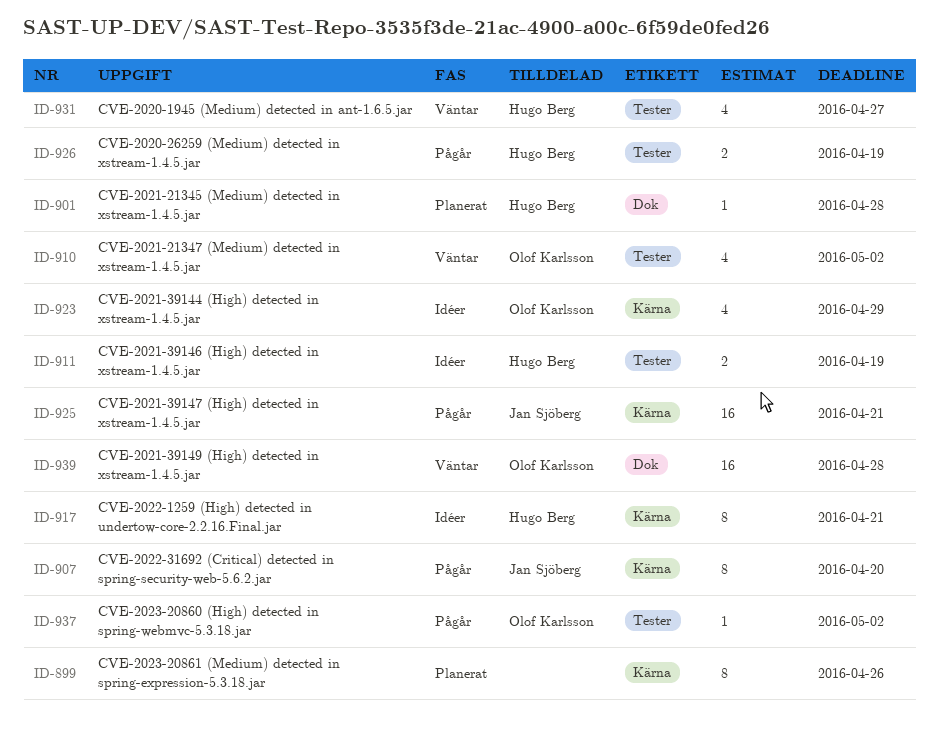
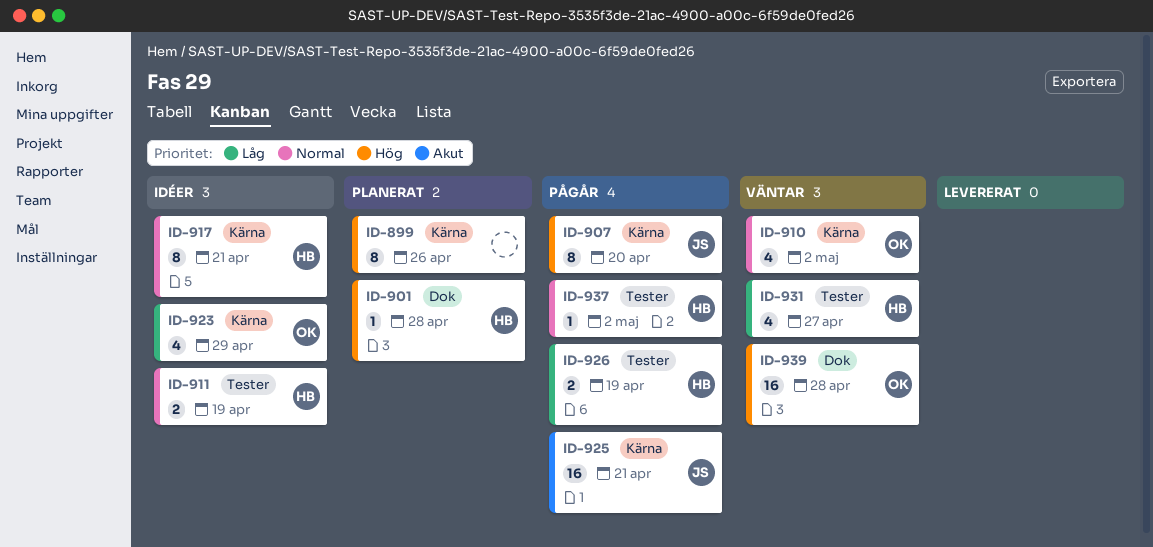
ID-910, label: Tester -> Kärna
ID-937, owner: Olof Karlsson -> Hugo Berg

